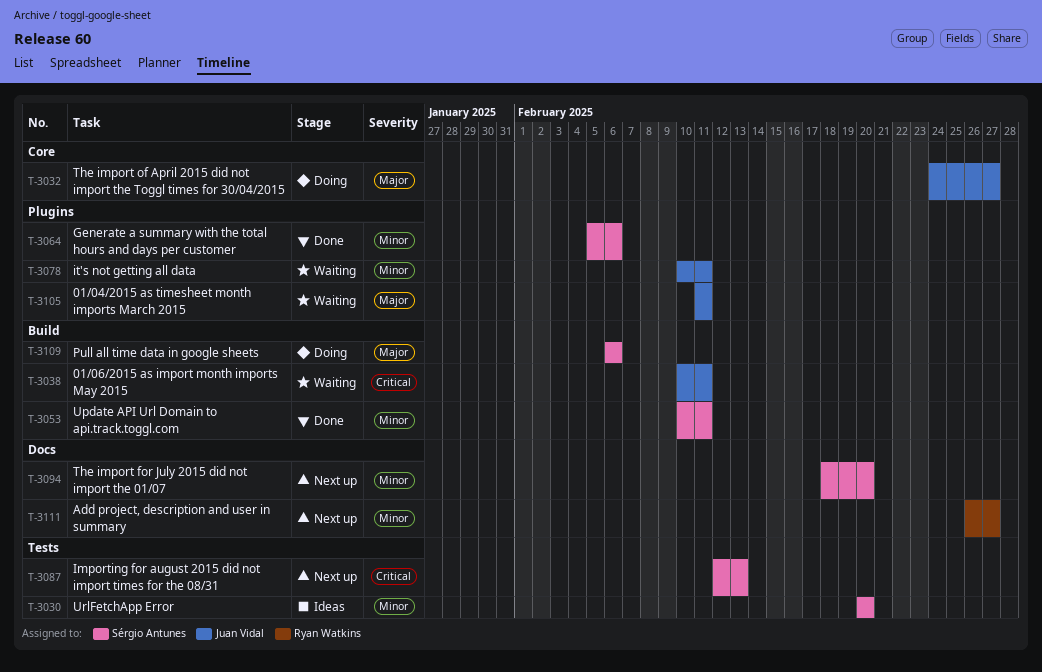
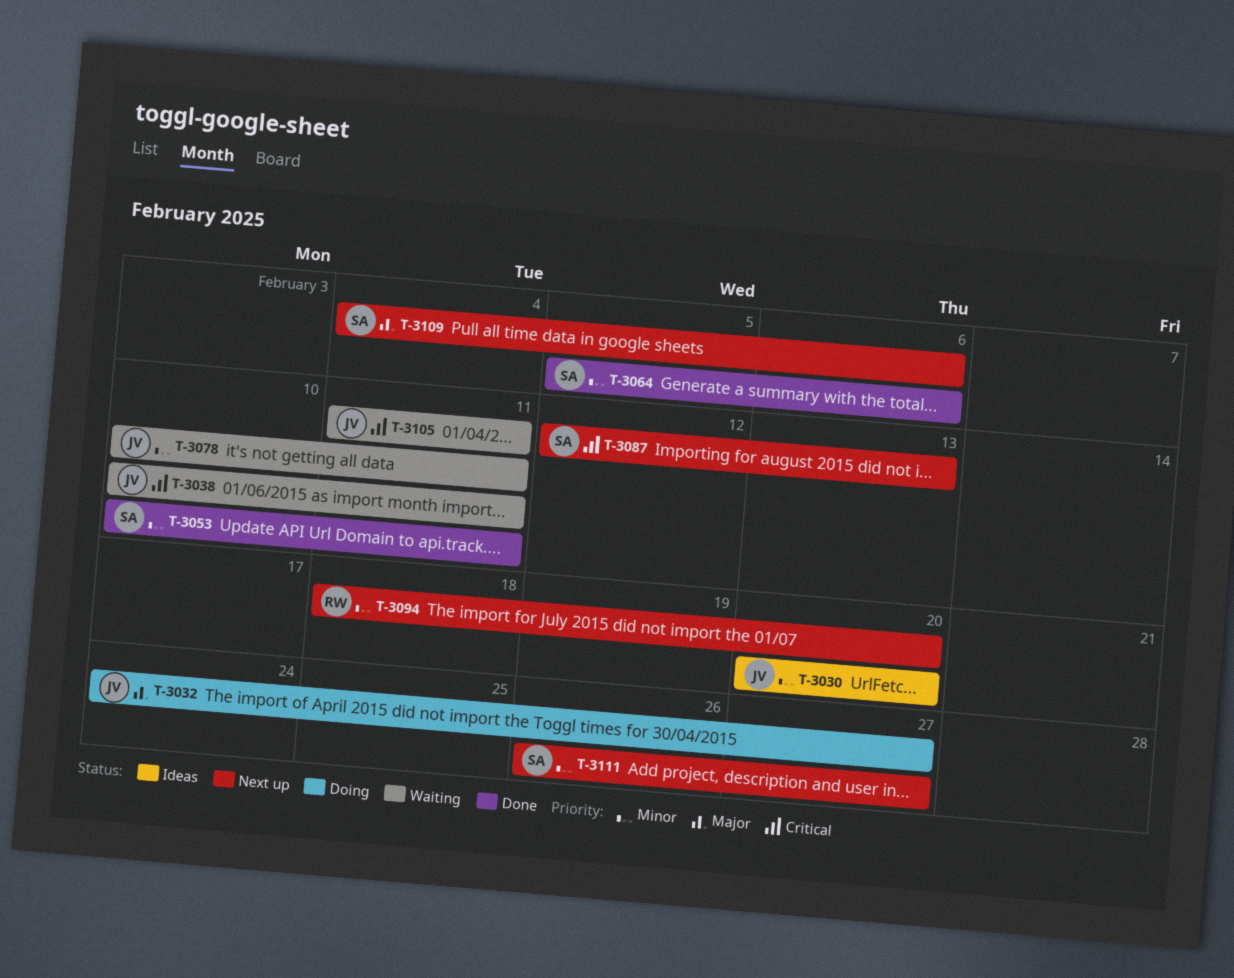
T-3030, owner: Sérgio Antunes -> Juan Vidal
T-3094, owner: Sérgio Antunes -> Ryan Watkins
T-3105, priority: Major -> Critical
T-3109, status: Doing -> Next up
T-3109, start: Feb 6 -> Feb 4
T-3111, owner: Ryan Watkins -> Sérgio Antunes

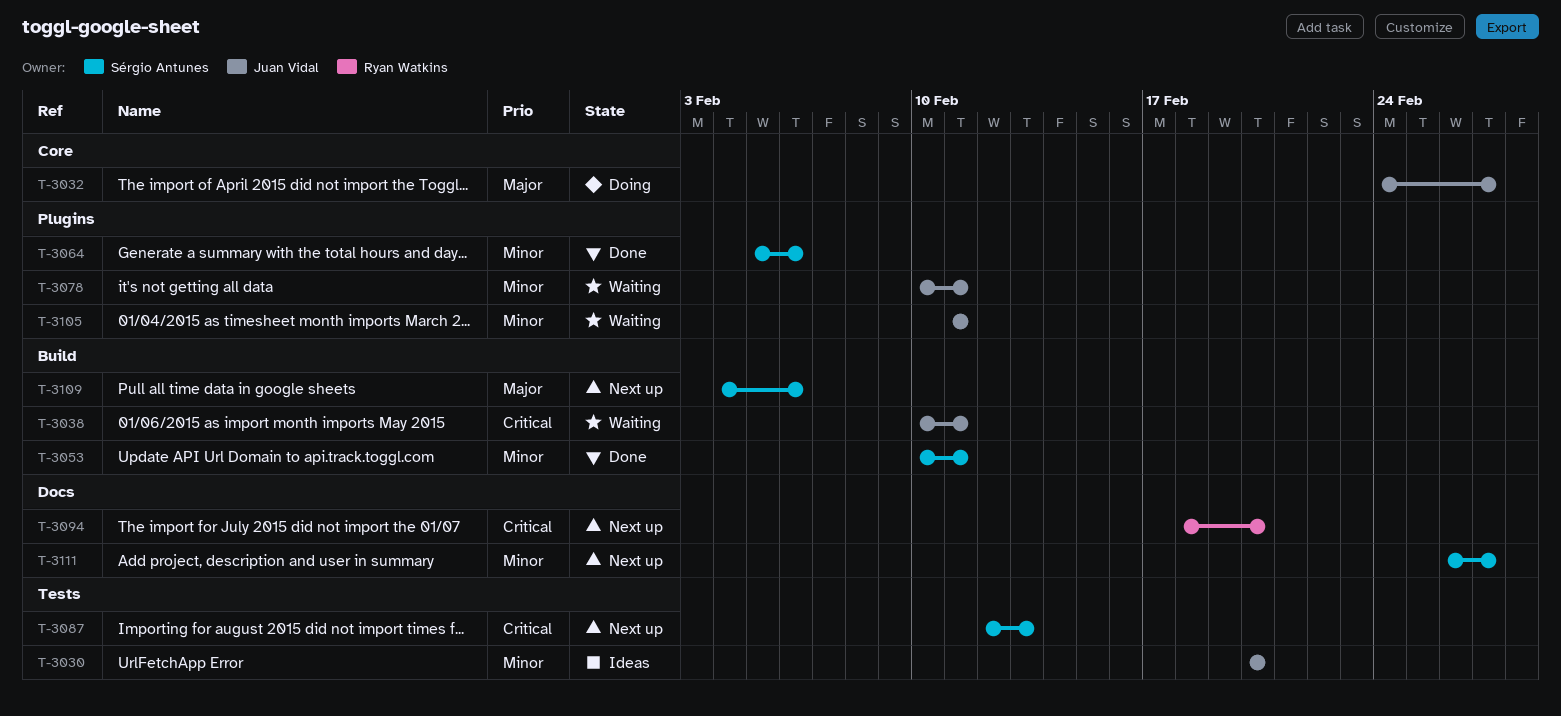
T-3094, priority: Minor -> Critical
T-3105, priority: Critical -> Minor

